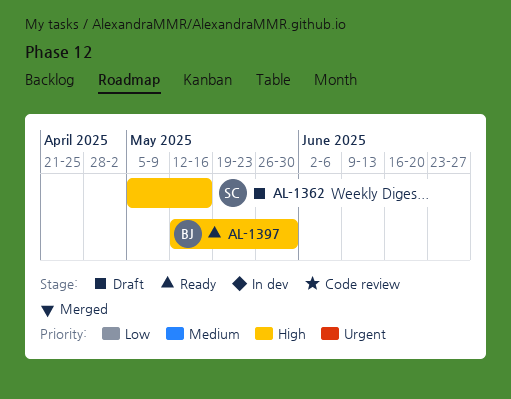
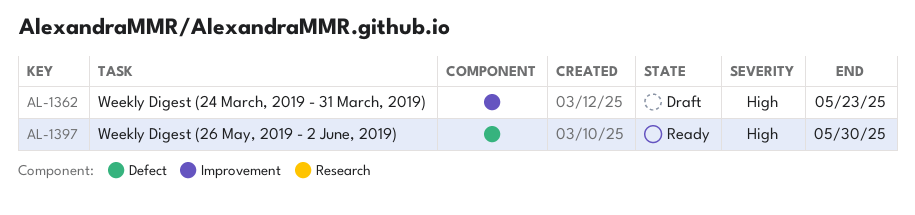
AL-1362, due: May 16 -> May 23

